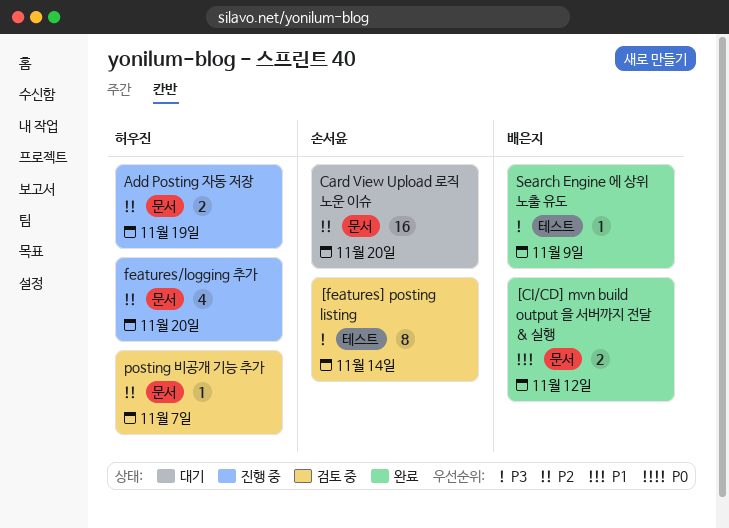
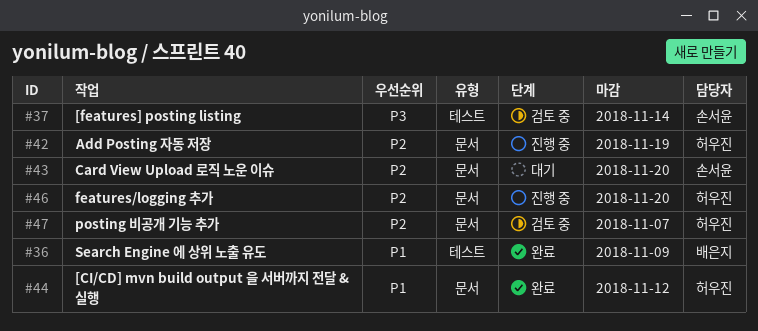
[CI/CD] mvn build output 을 서버까지 전달 & 실행, owner: 배은지 -> 허우진
Search Engine 에 상위 노출 유도, priority: P3 -> P1

